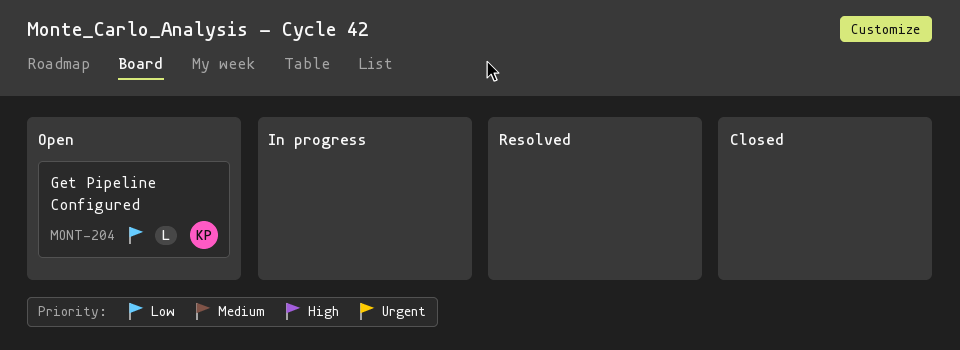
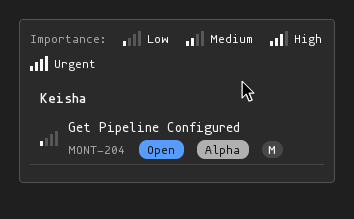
MONT-204, estimate: L -> M

